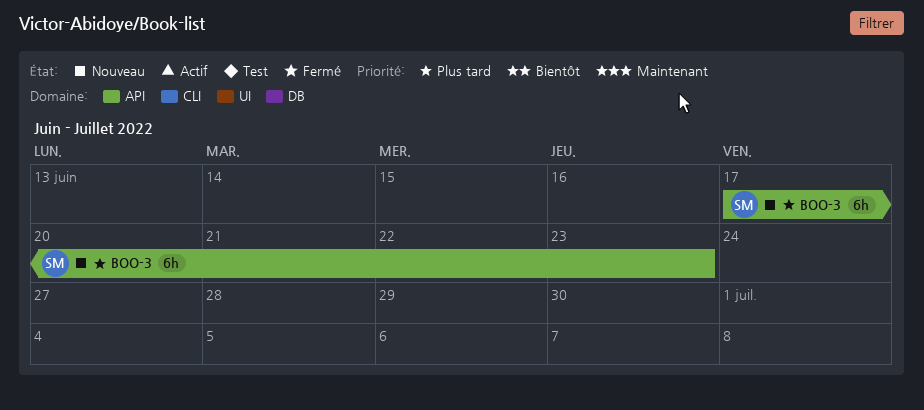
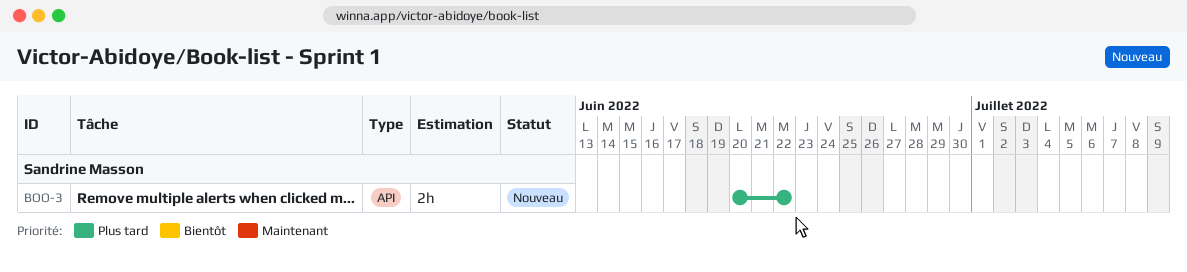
BOO-3, estimate: 6h -> 2h
BOO-3, start: Jun 17 -> Jun 20
BOO-3, due: Jun 23 -> Jun 22

